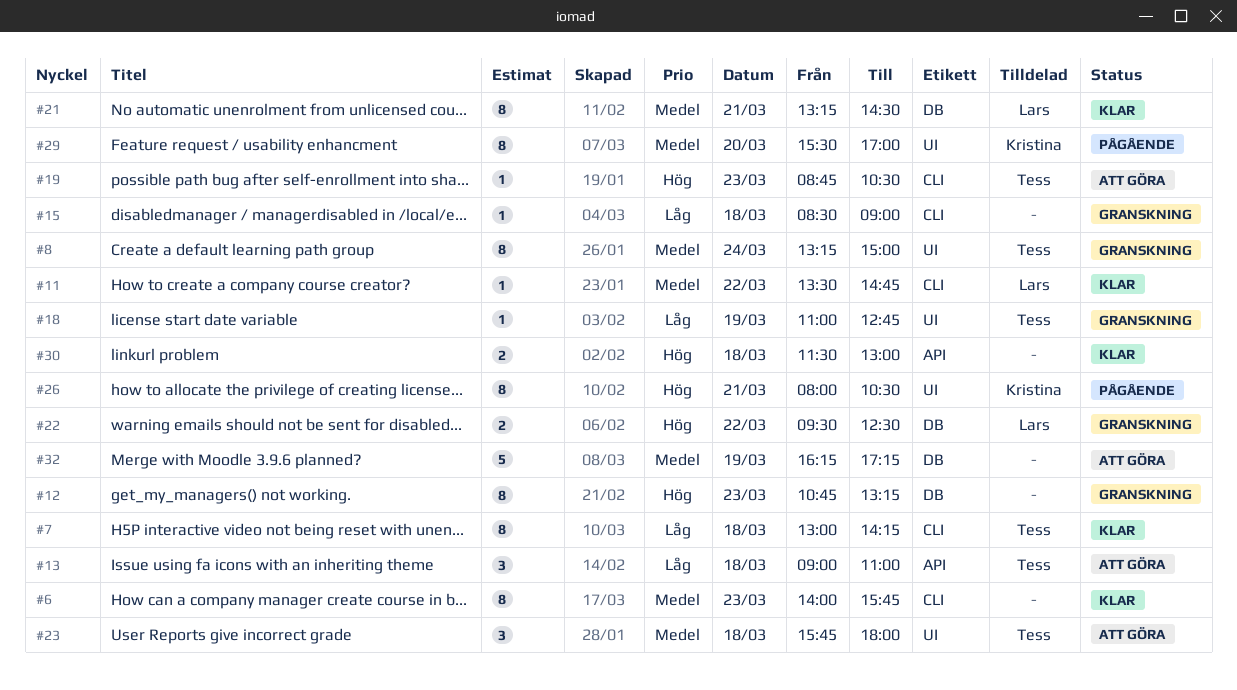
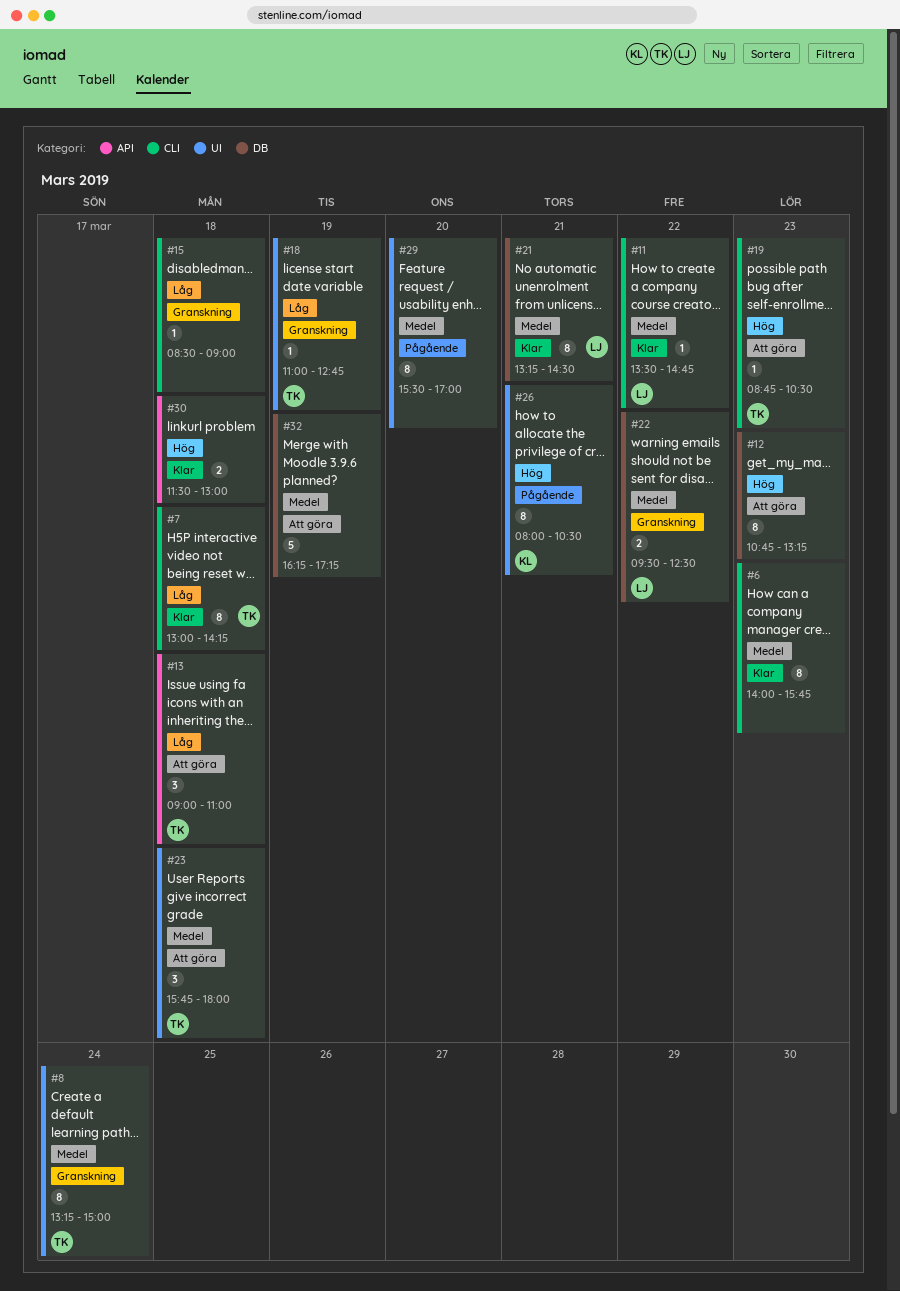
#12, status: Granskning -> Att göra
#22, priority: Hög -> Medel
#29, owner: Kristina -> none

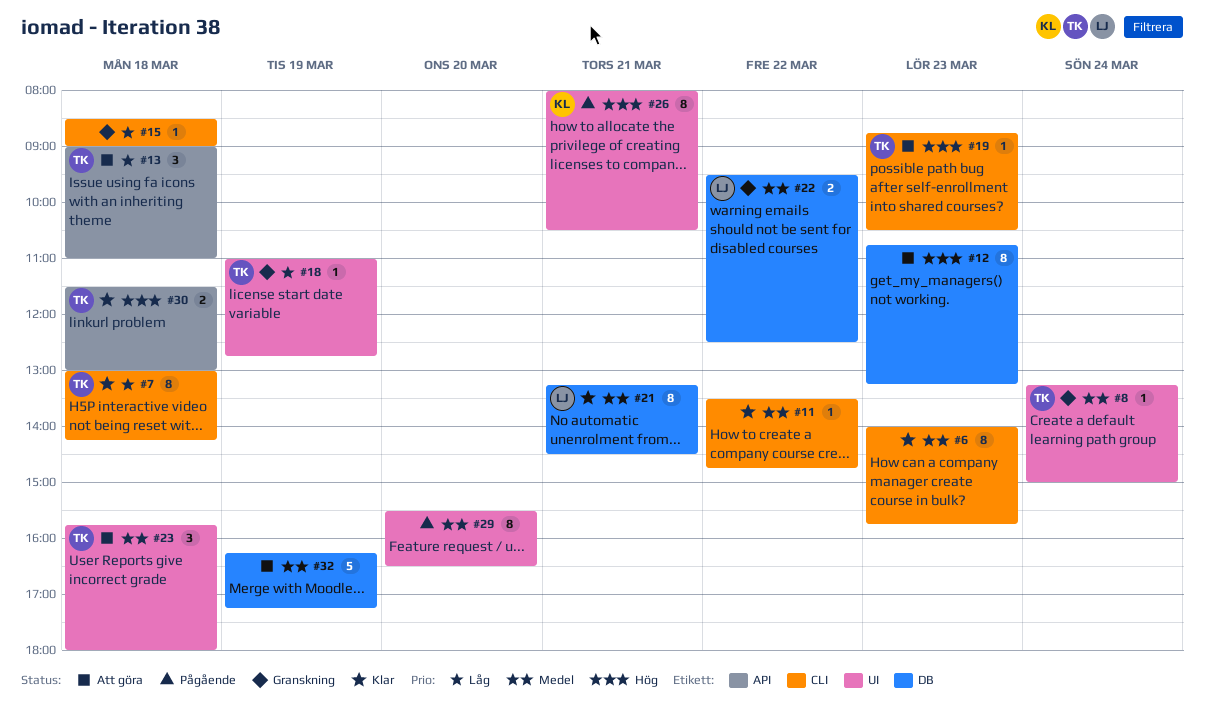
#8, estimate: 8 -> 1
#11, owner: LJ -> none
#29, ends: 17:00 -> 16:30
#30, owner: none -> TK

